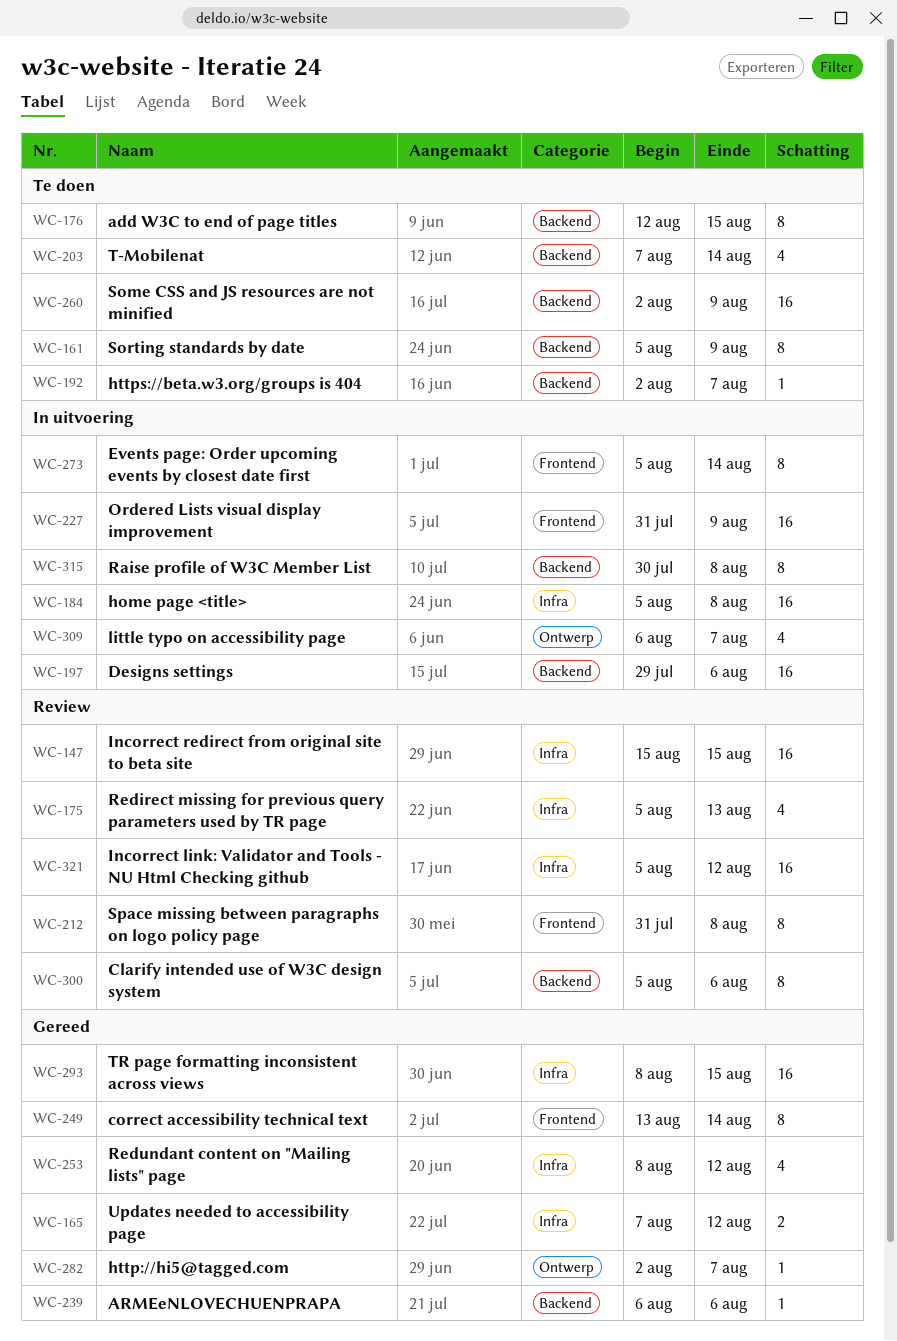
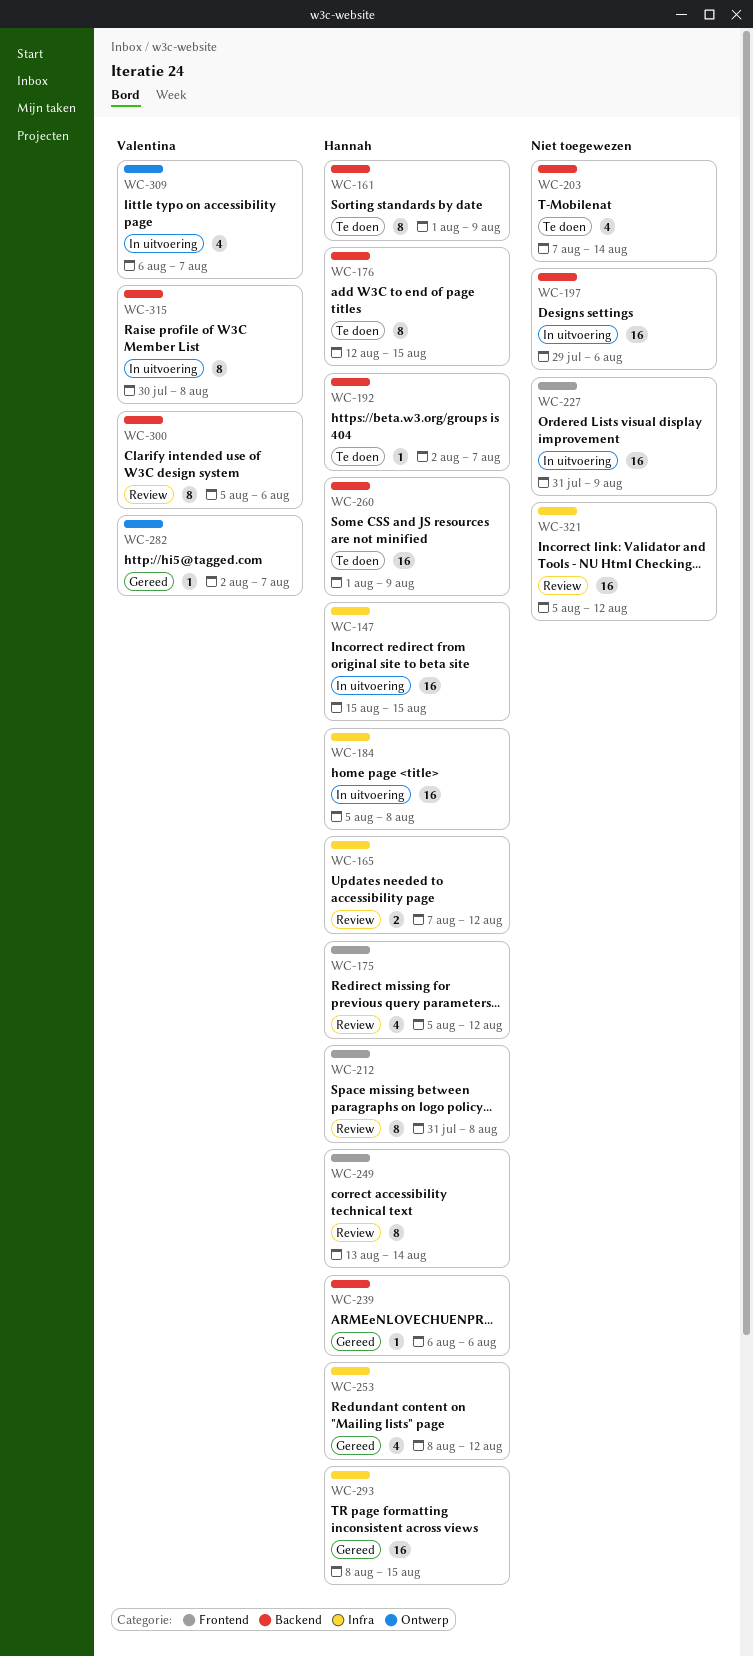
WC-147, status: Review -> In uitvoering
WC-161, start: Aug 5 -> Aug 1
WC-165, status: Gereed -> Review
WC-175, label: Infra -> Frontend
WC-175, due: Aug 13 -> Aug 12
WC-249, status: Gereed -> Review
WC-260, start: Aug 2 -> Aug 1
WC-273: present -> none

